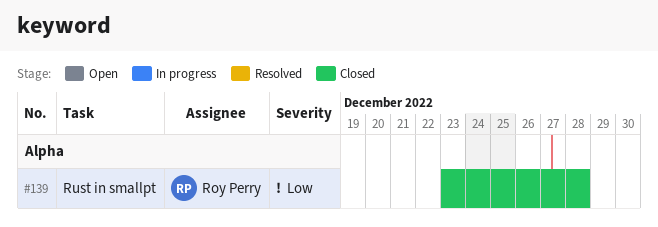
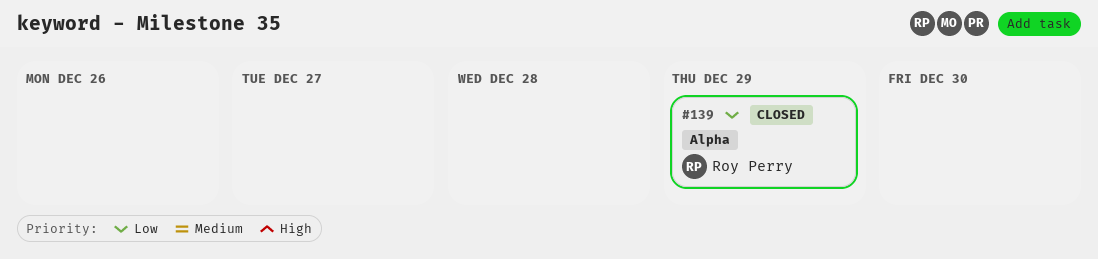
#139, due: Dec 28 -> Dec 29

